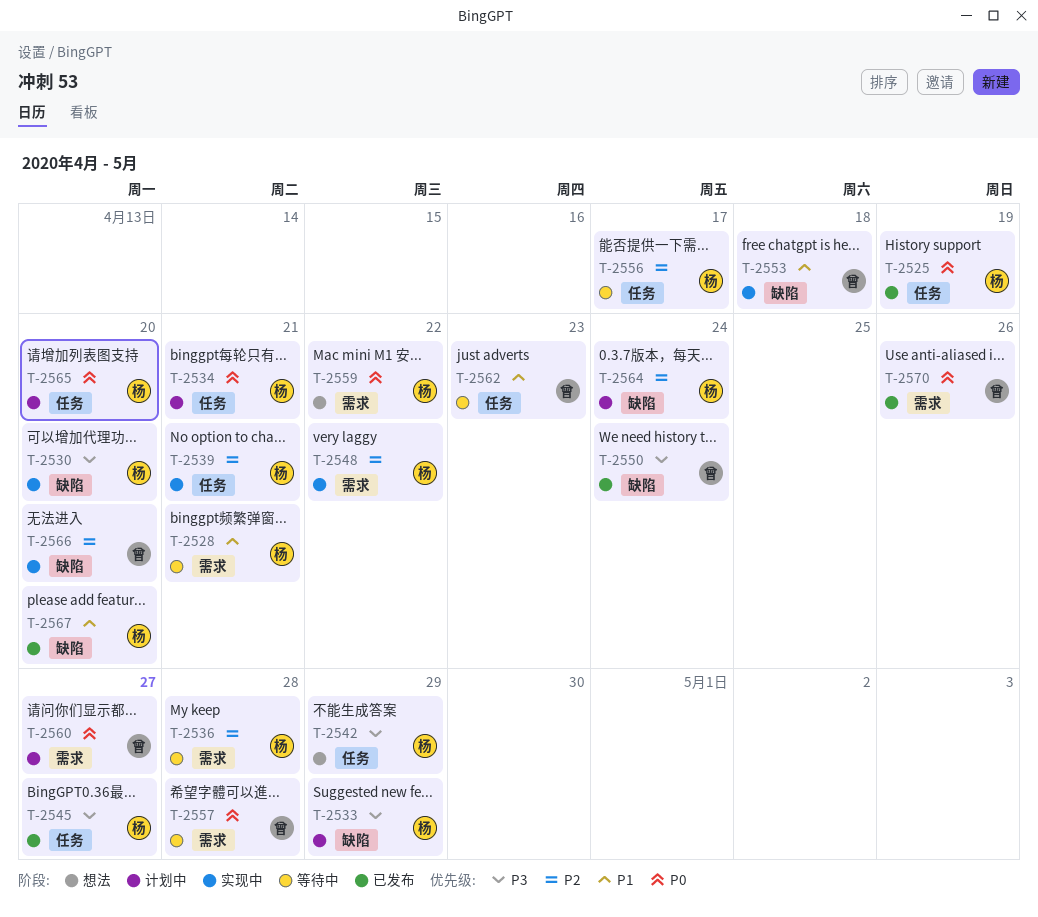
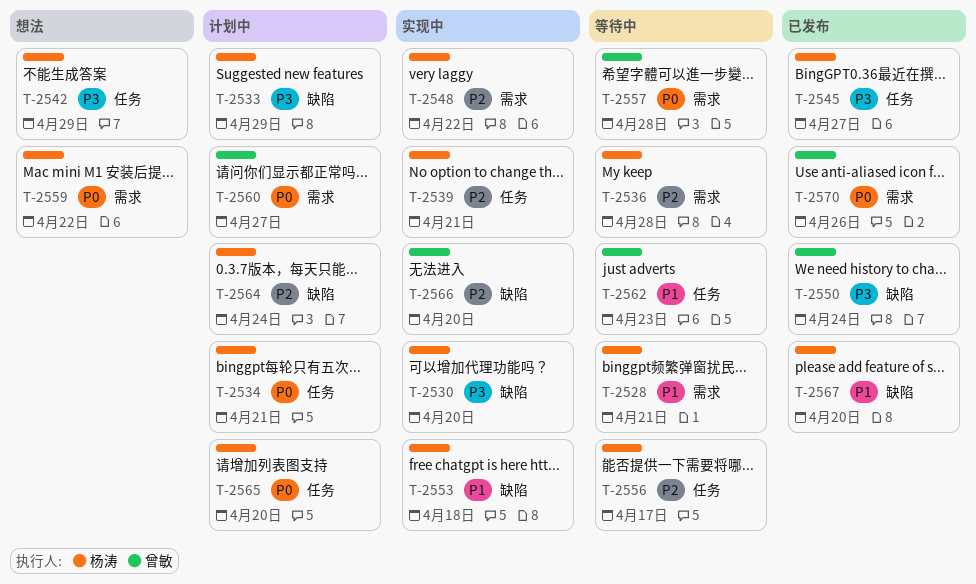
T-2525: present -> none
T-2553, owner: 曾敏 -> 杨涛

